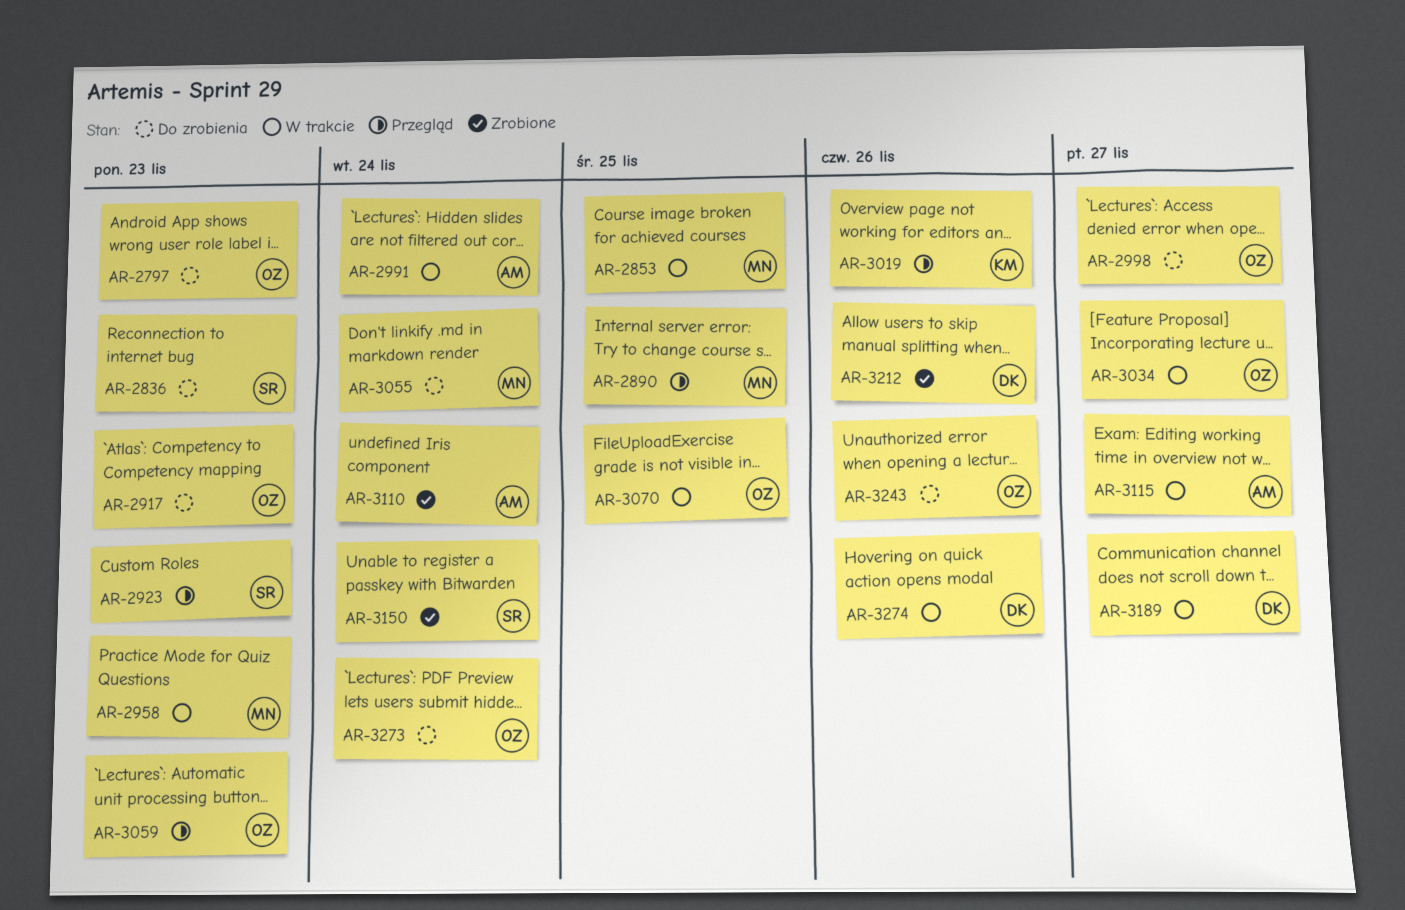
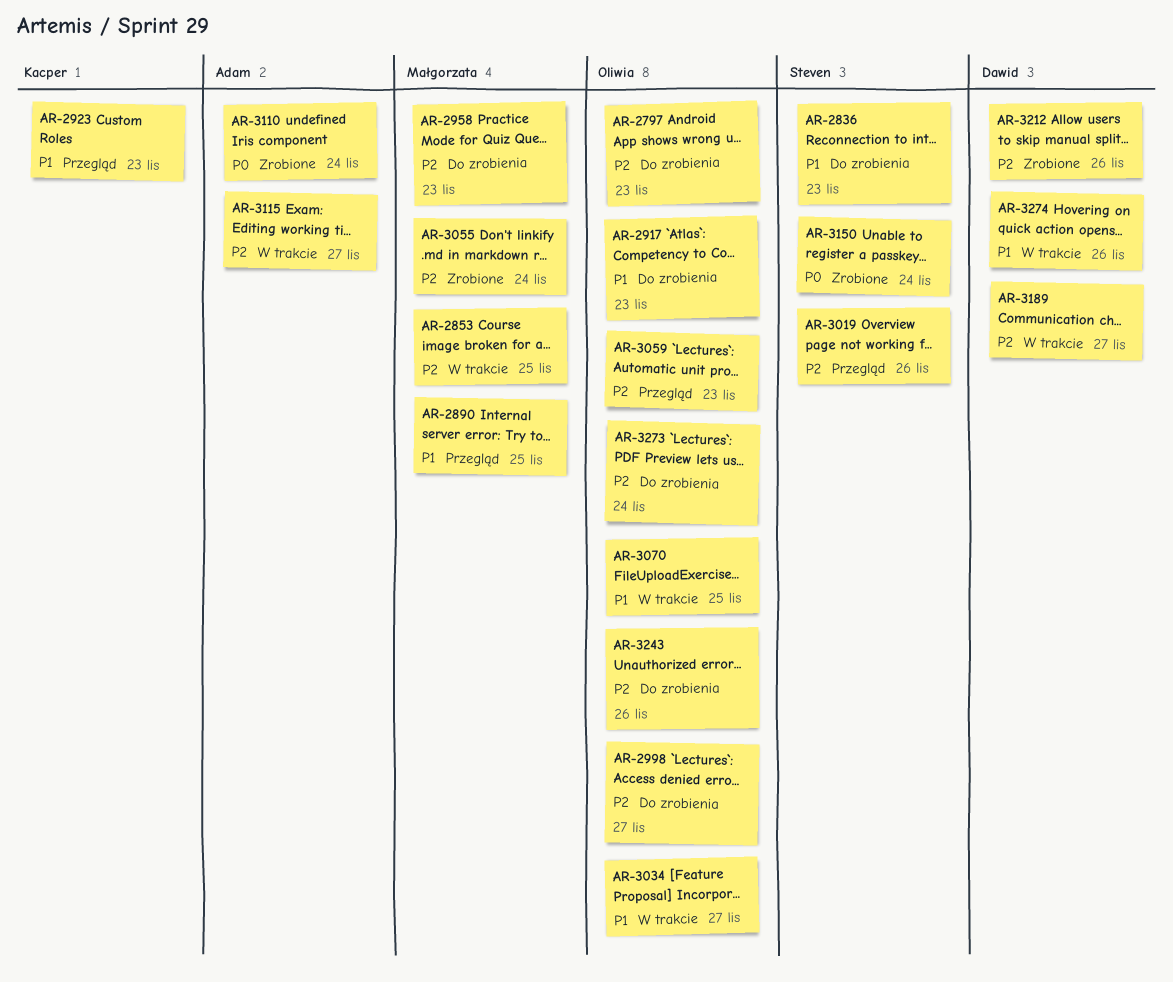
AR-2923, owner: Steven -> Kacper
AR-2958, status: W trakcie -> Do zrobienia
AR-2991: present -> none
AR-3019, owner: Kacper -> Steven
AR-3055, status: Do zrobienia -> Zrobione

